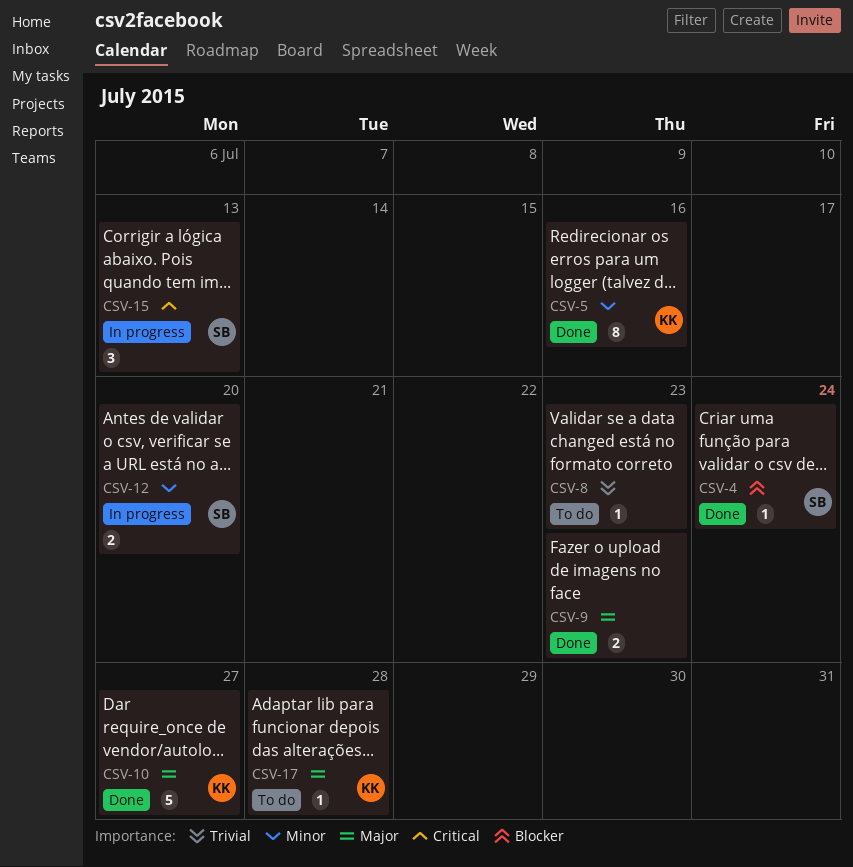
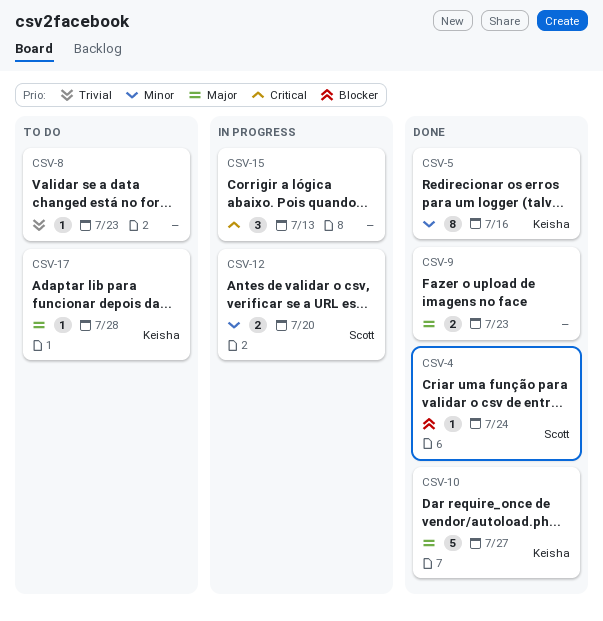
CSV-15, owner: Scott -> none

